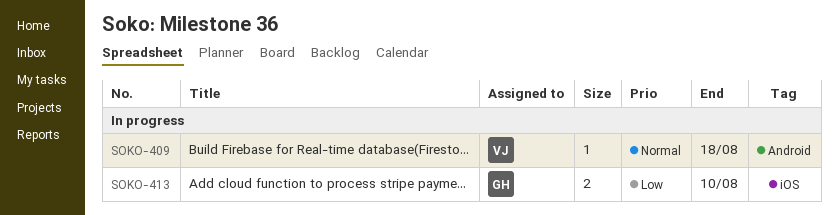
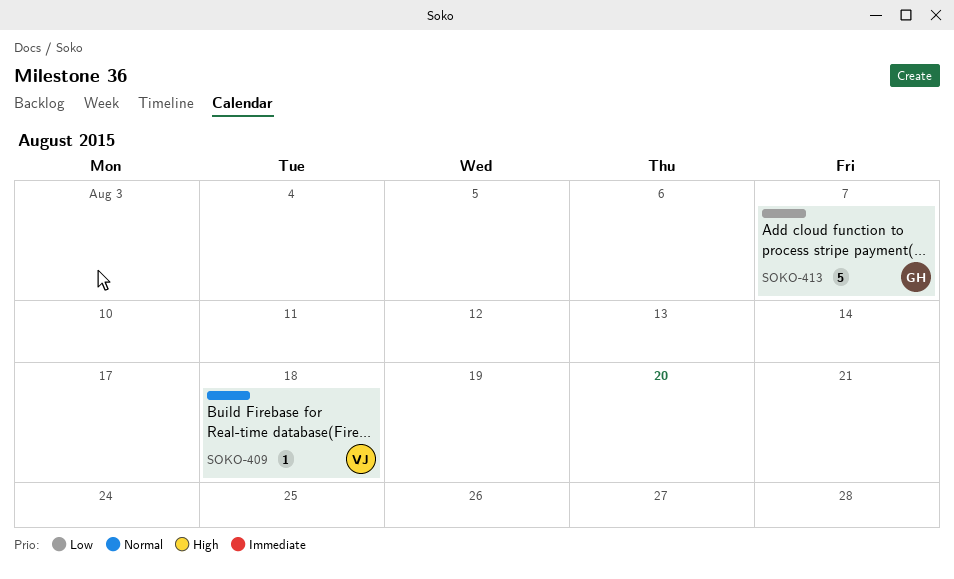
SOKO-413, estimate: 2 -> 5
SOKO-413, due: Aug 10 -> Aug 7

